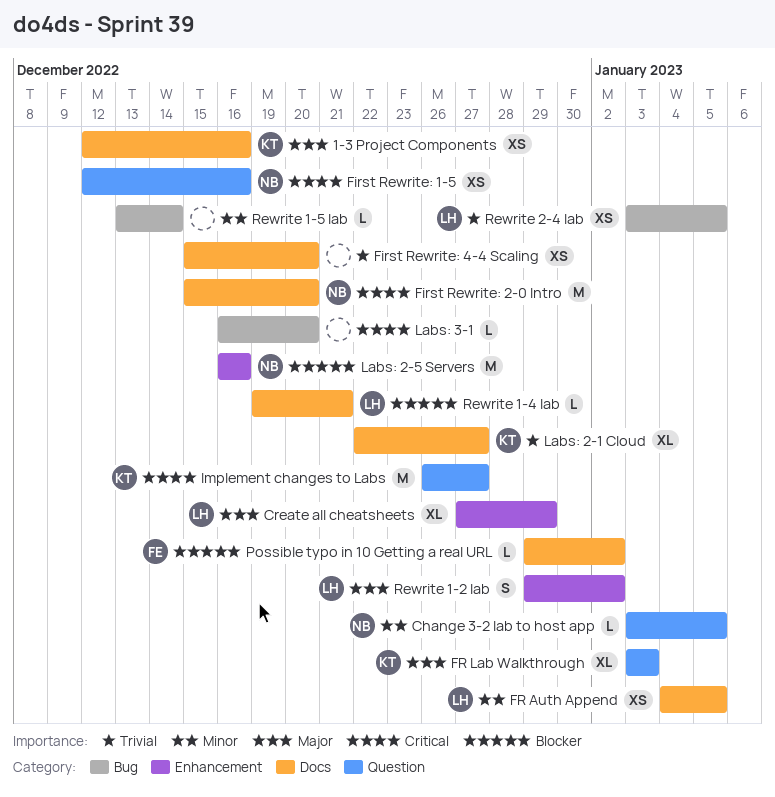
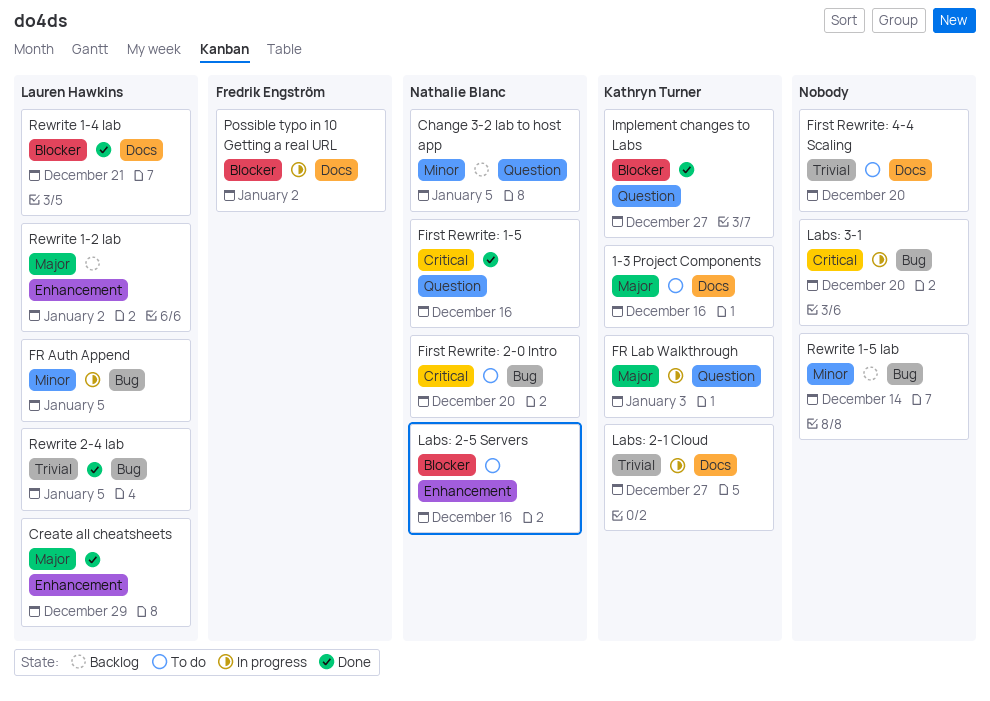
First Rewrite: 2-0 Intro, label: Docs -> Bug
FR Auth Append, label: Docs -> Bug
Implement changes to Labs, priority: Critical -> Blocker

